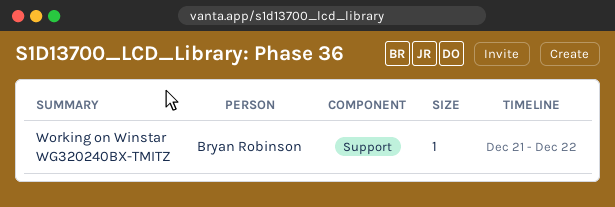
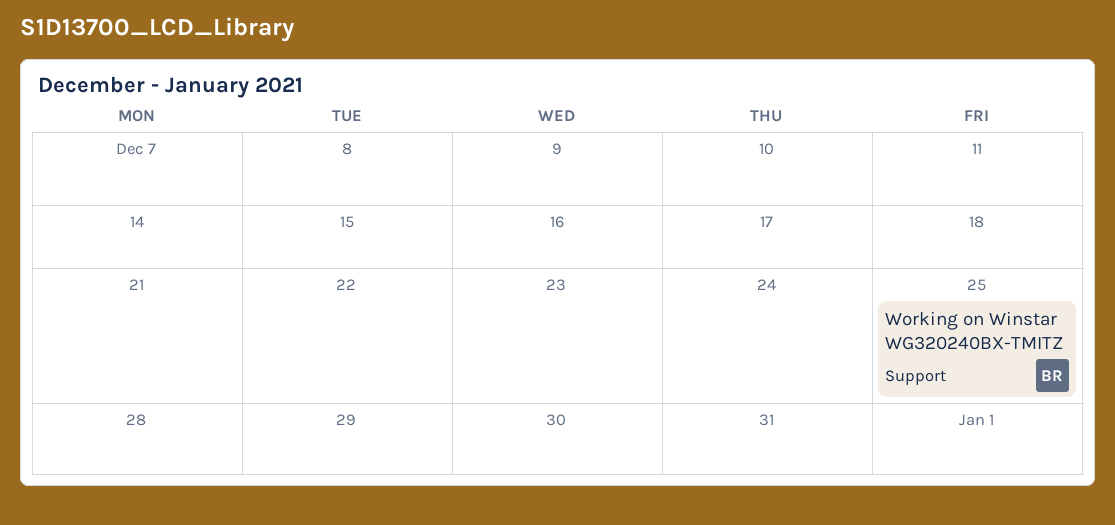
Working on Winstar WG320240BX-TMITZ, due: Dec 22 -> Dec 25

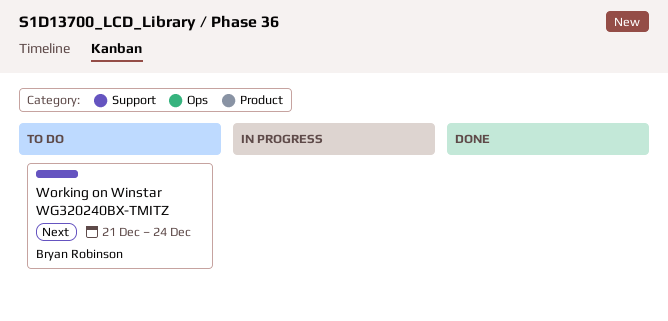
Working on Winstar WG320240BX-TMITZ, due: Dec 25 -> Dec 24

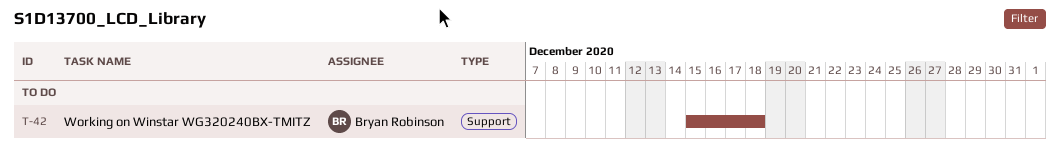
Working on Winstar WG320240BX-TMITZ, start: Dec 21 -> Dec 15
Working on Winstar WG320240BX-TMITZ, due: Dec 24 -> Dec 18

